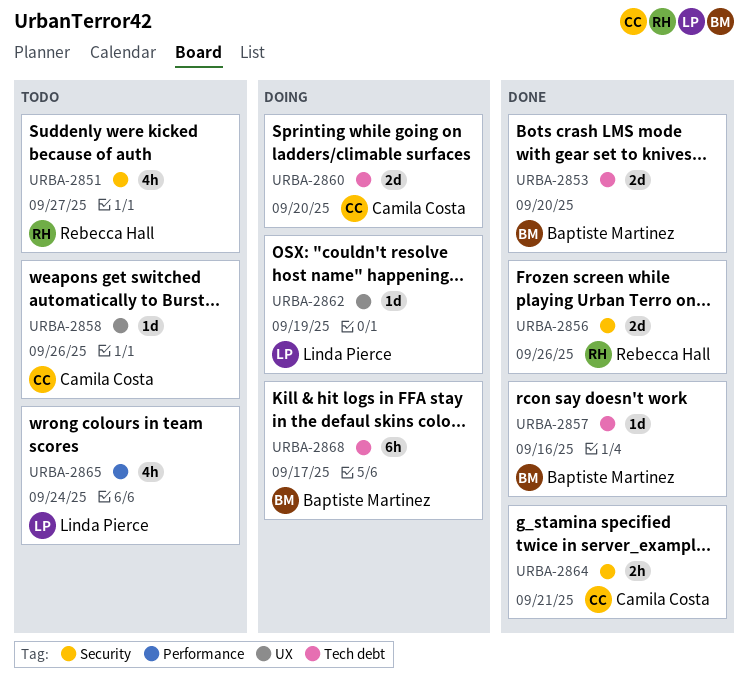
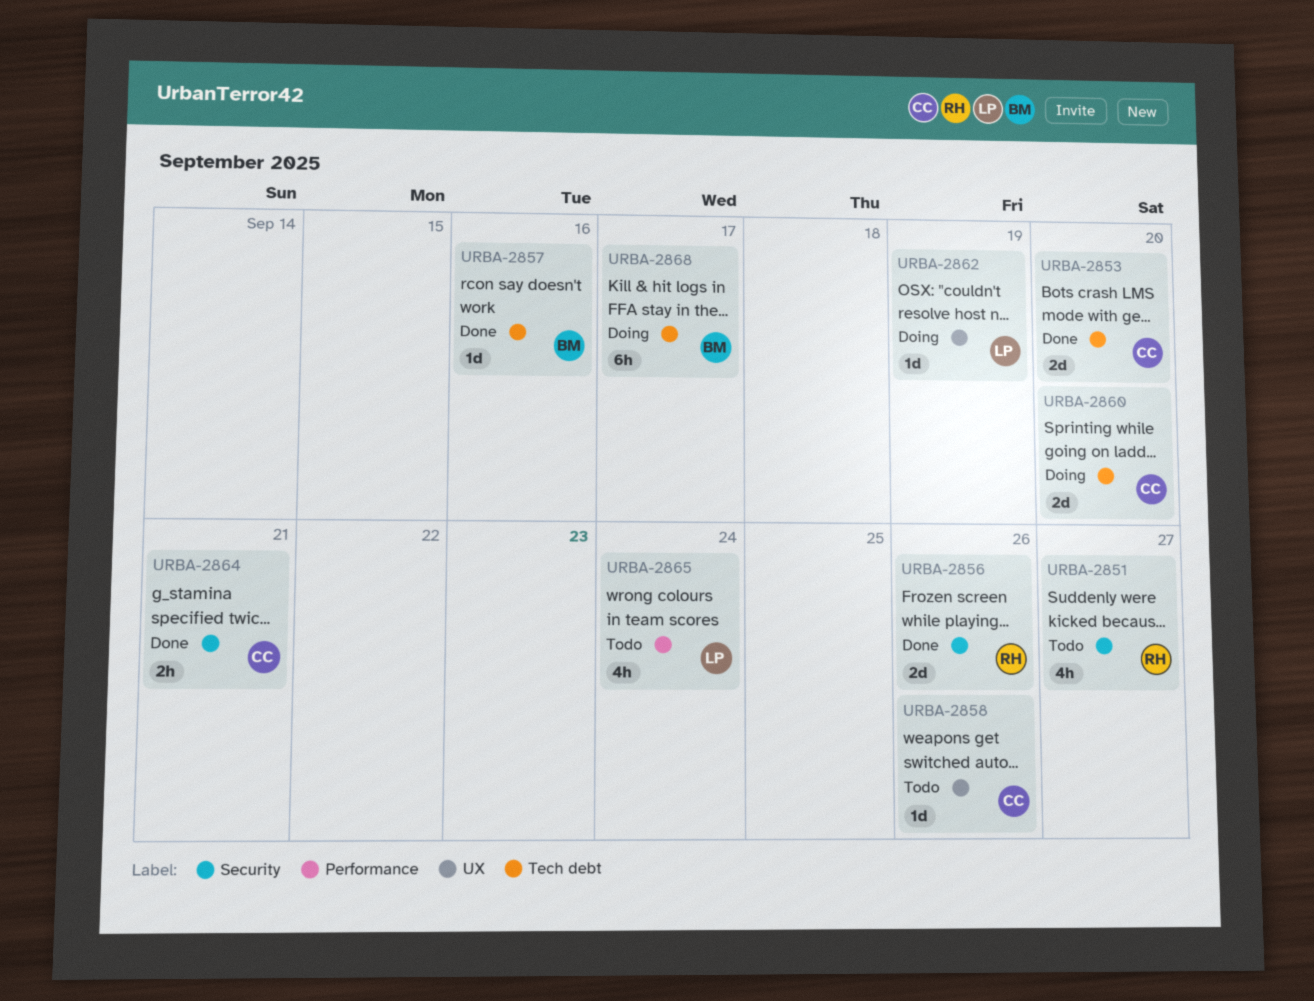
URBA-2853, owner: Baptiste Martinez -> Camila Costa

